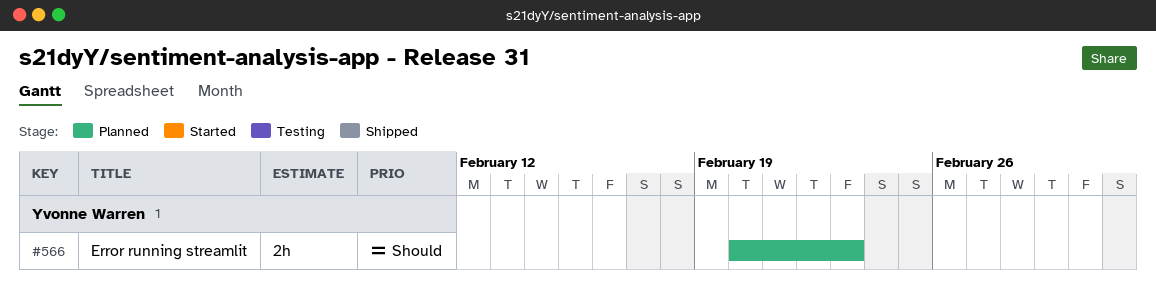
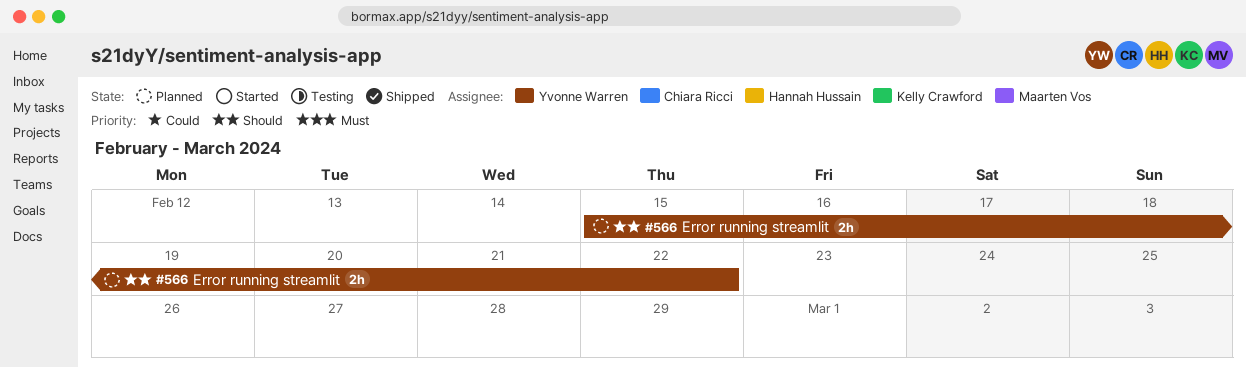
#566, start: Feb 20 -> Feb 15
#566, due: Feb 23 -> Feb 22

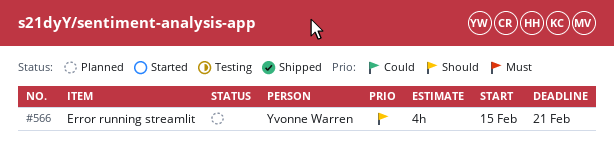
#566, estimate: 2h -> 4h
#566, due: Feb 22 -> Feb 21

